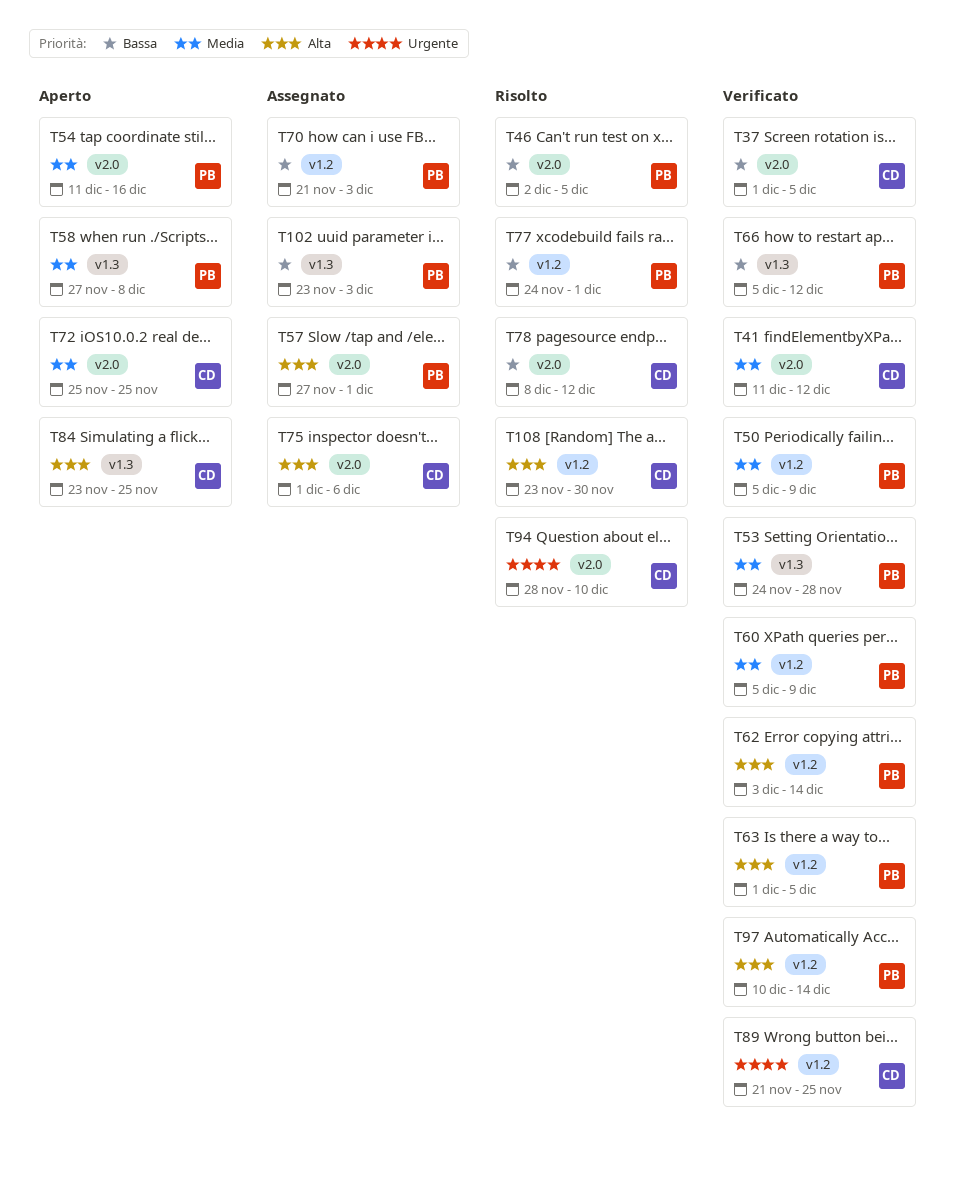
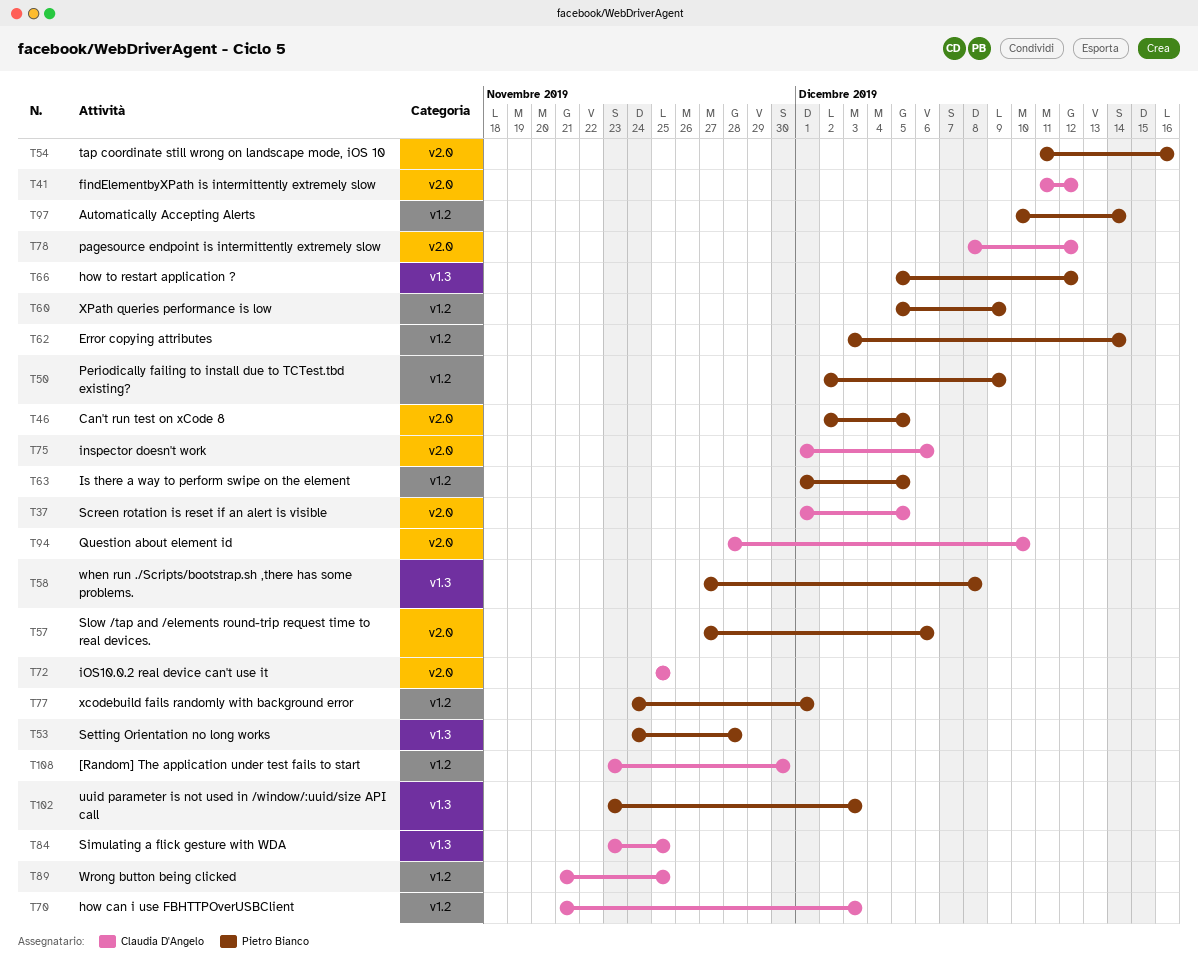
T50, start: Dec 5 -> Dec 2
T57, due: Dec 1 -> Dec 6
T70, owner: Pietro Bianco -> Claudia D'Angelo

